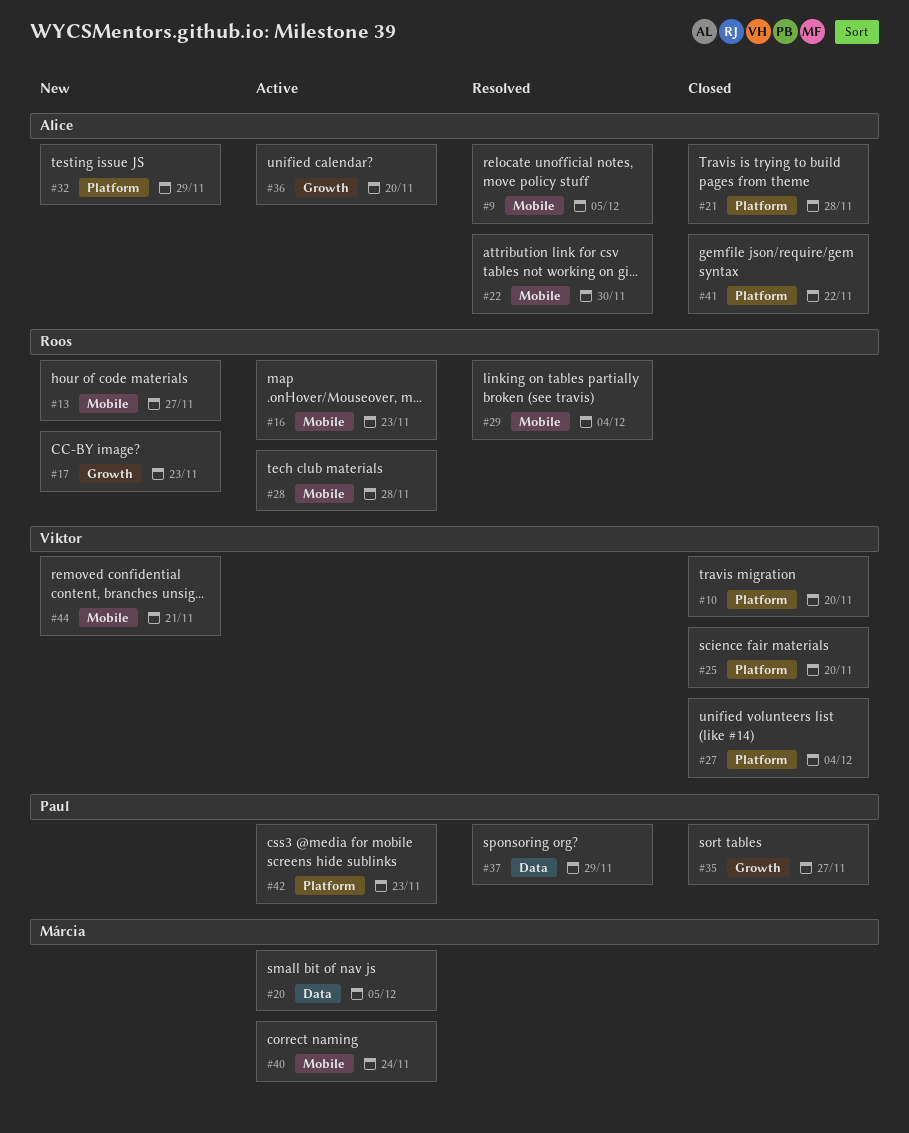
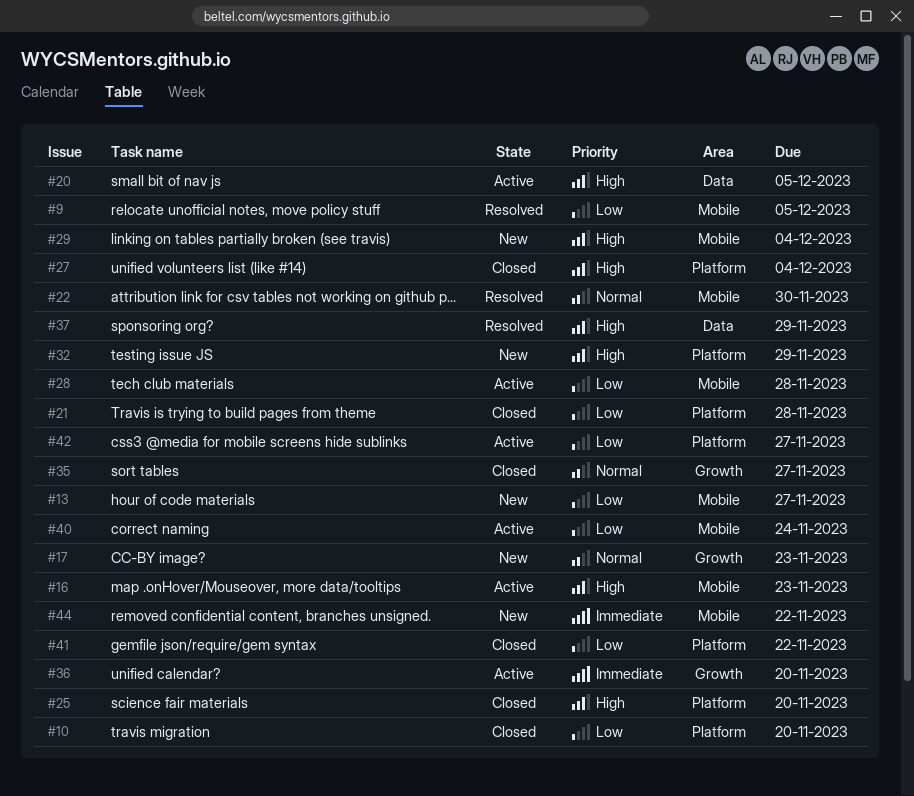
#29, status: Resolved -> New
#42, due: Nov 23 -> Nov 27
#44, due: Nov 21 -> Nov 22

